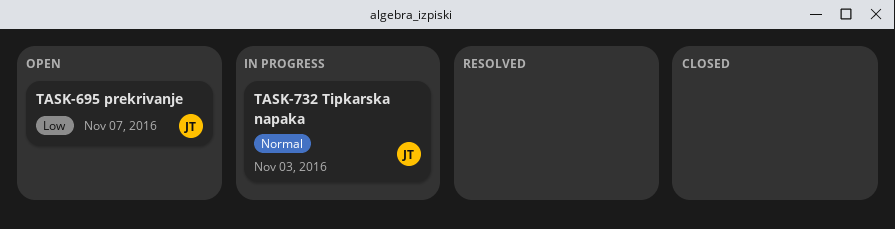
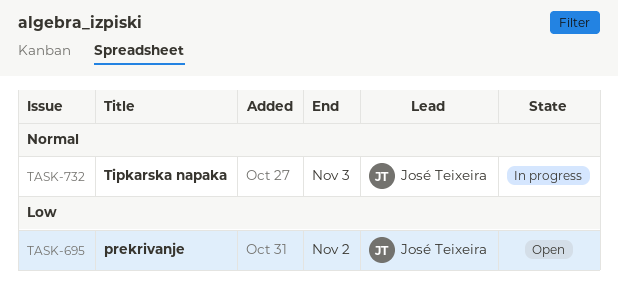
TASK-695, due: Nov 7 -> Nov 2

